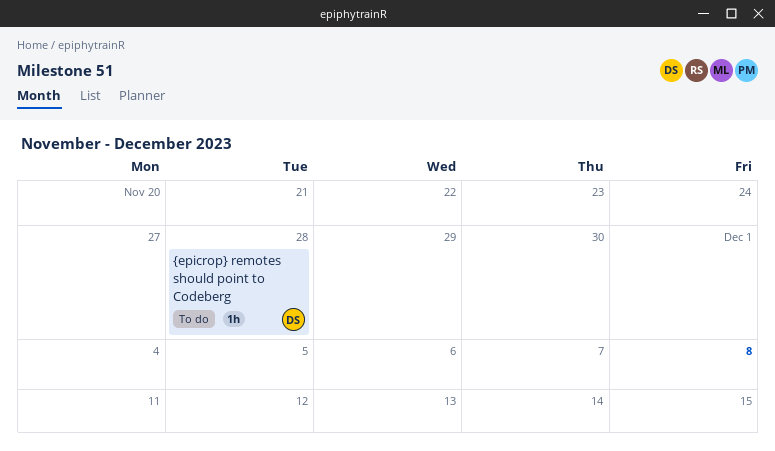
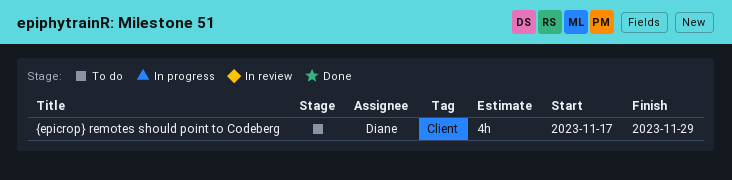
{epicrop} remotes should point to Codeberg, estimate: 1h -> 4h
{epicrop} remotes should point to Codeberg, due: Nov 28 -> Nov 29

